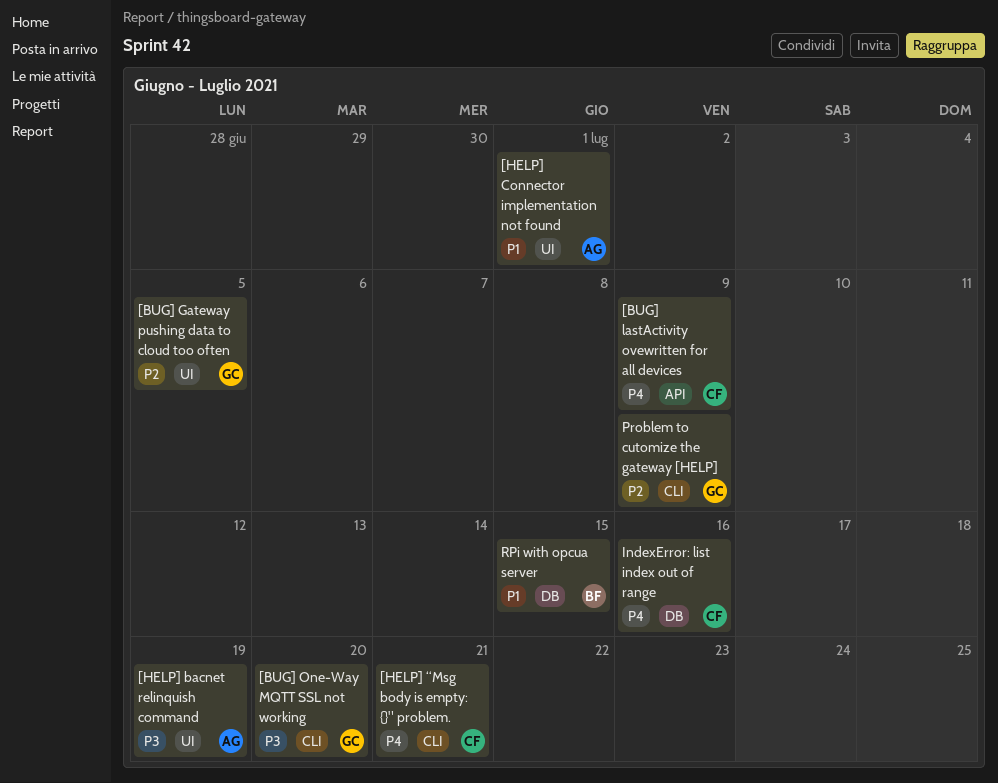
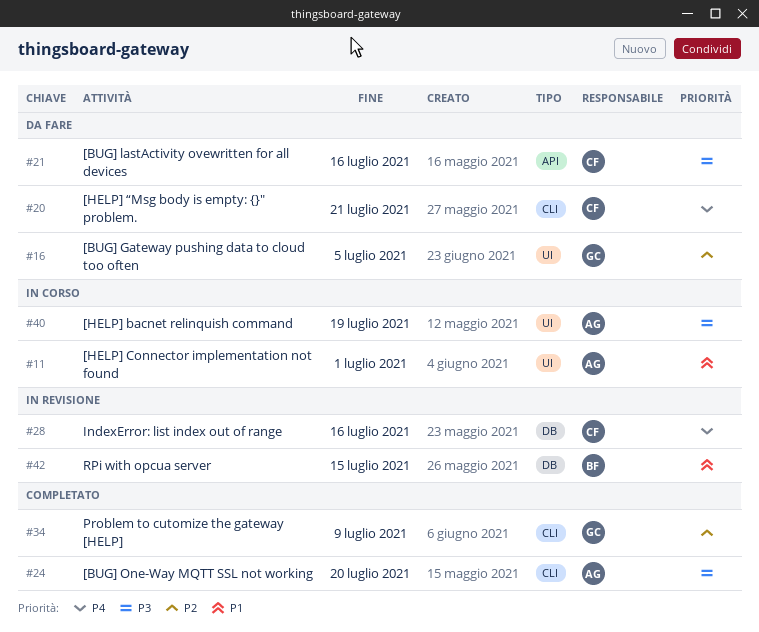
[BUG] lastActivity ovewritten for all devices, priority: P4 -> P3
[BUG] lastActivity ovewritten for all devices, due: Jul 9 -> Jul 16
[BUG] One-Way MQTT SSL not working, owner: GC -> AG

